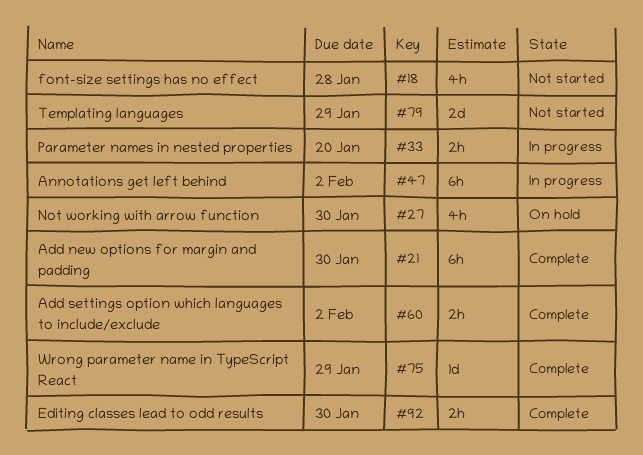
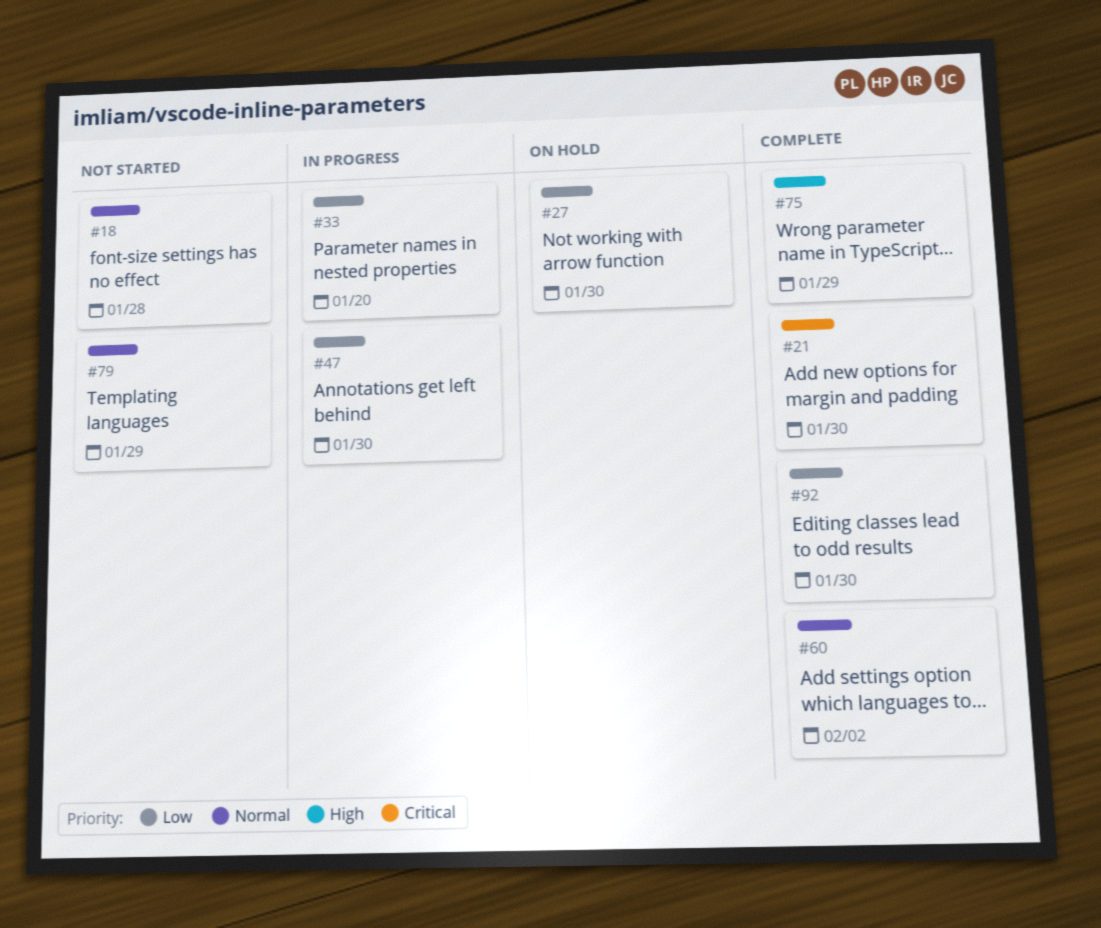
#47, due: Feb 2 -> Jan 30

